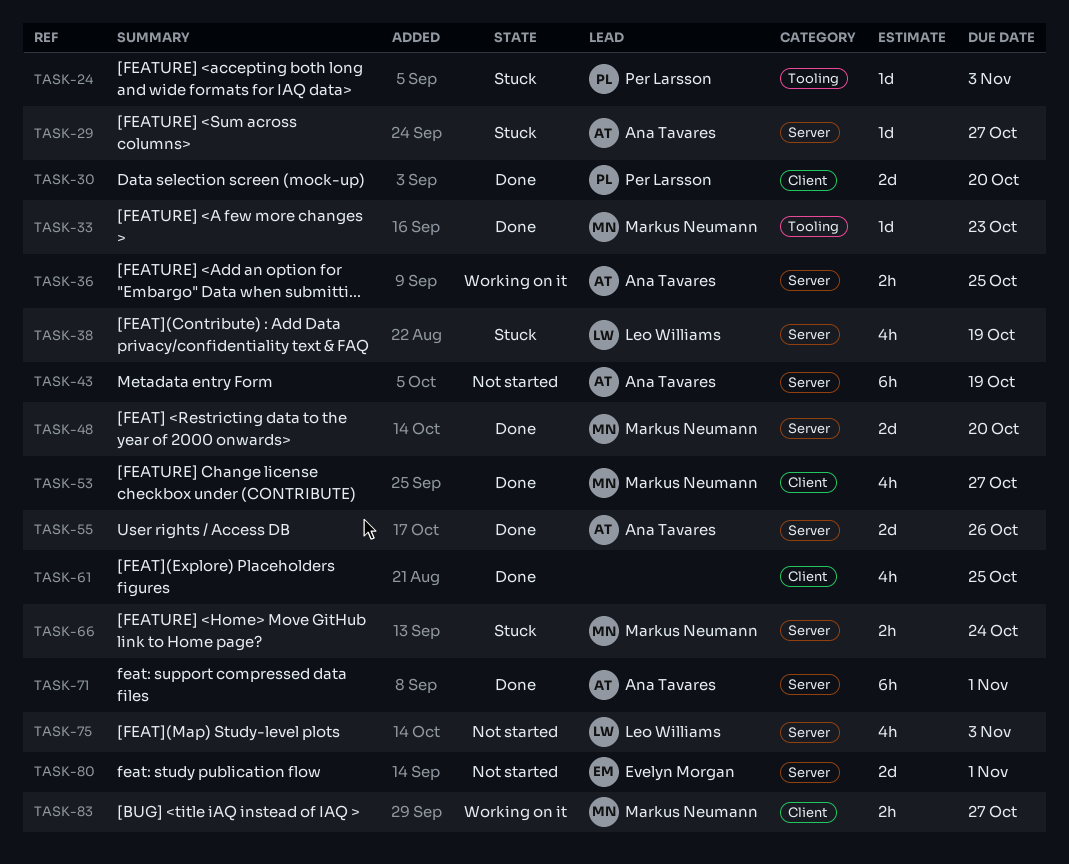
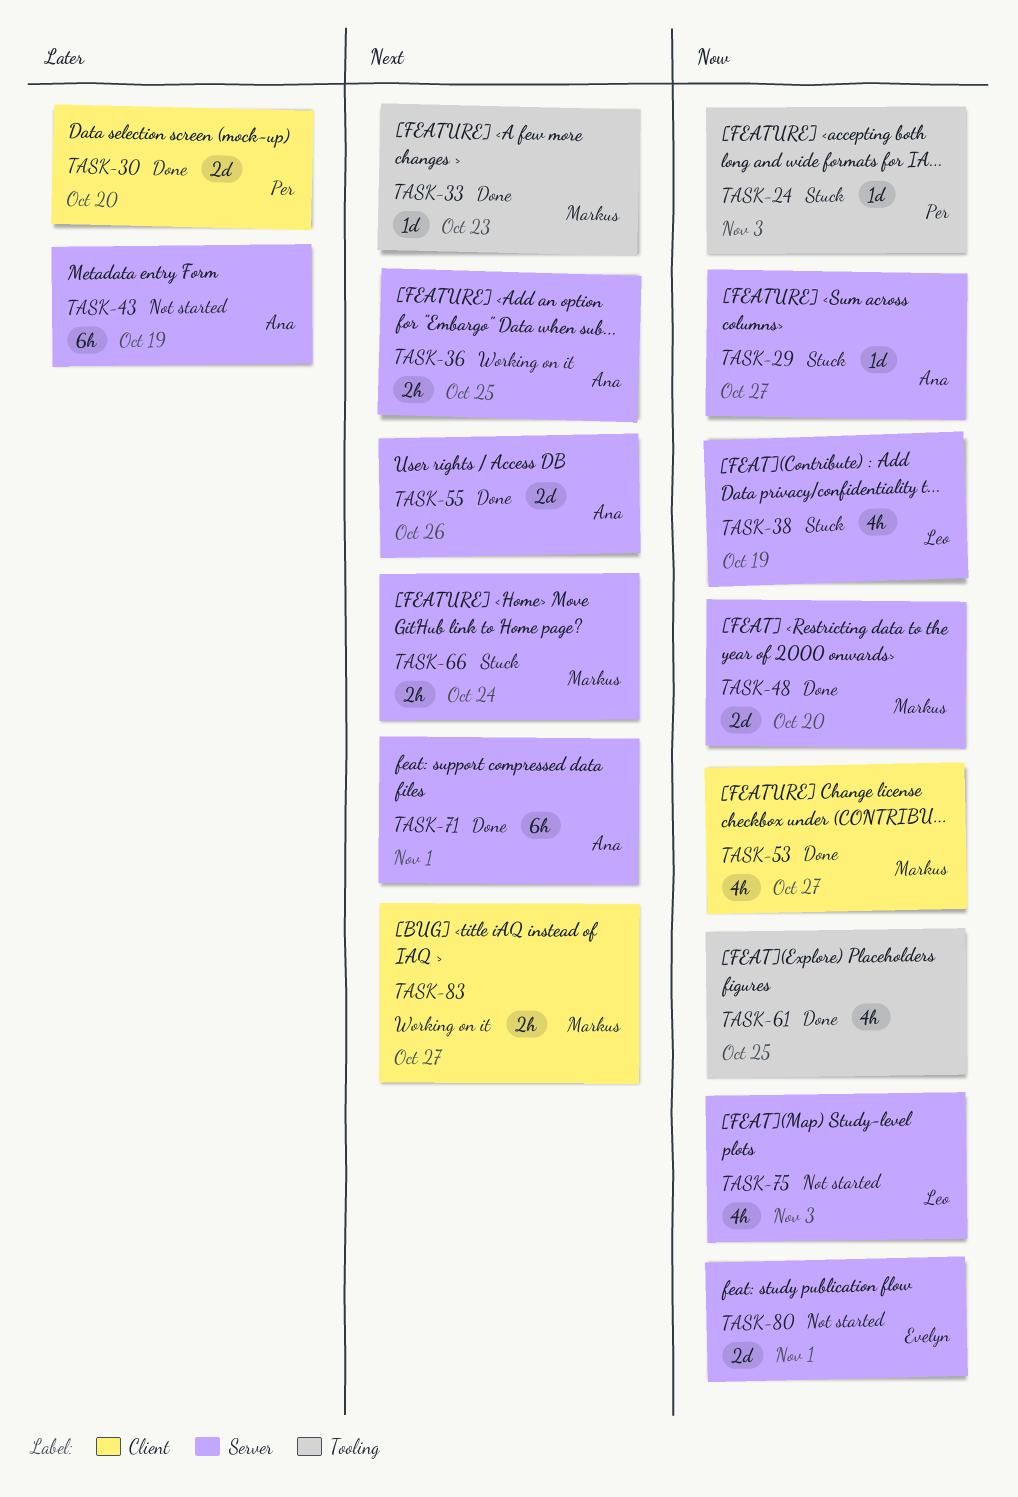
TASK-61, label: Client -> Tooling

